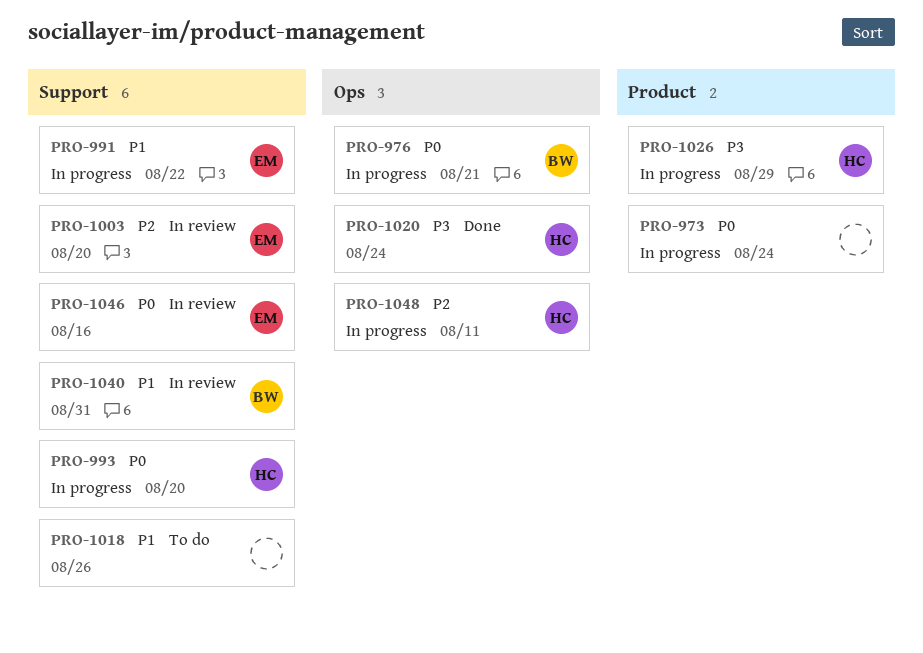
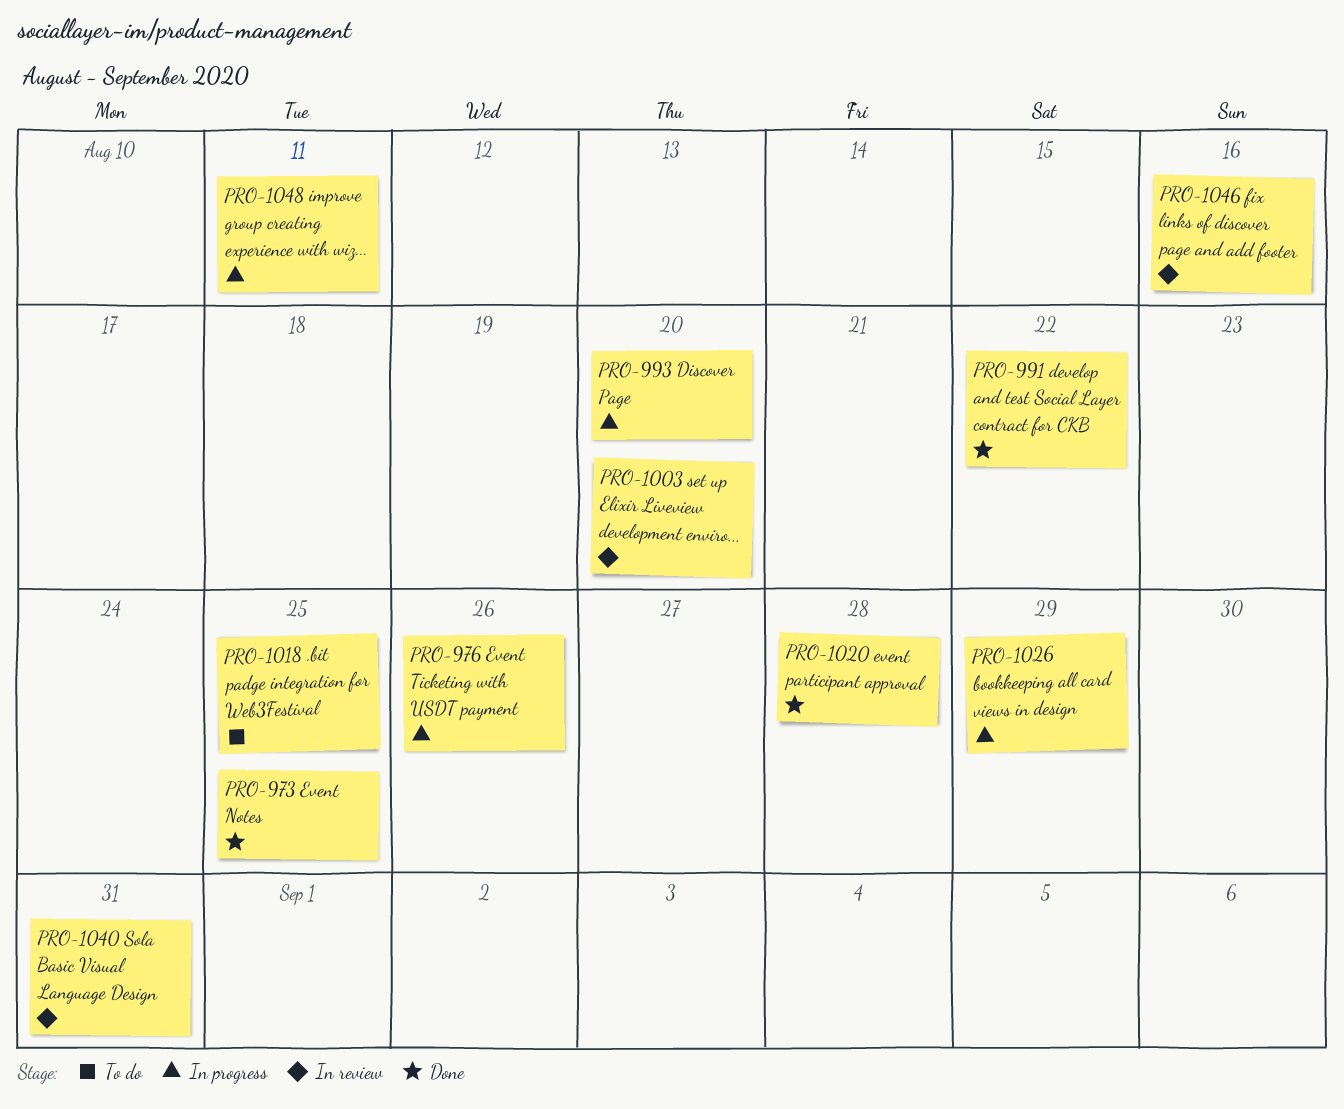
PRO-973, status: In progress -> Done
PRO-973, due: Aug 24 -> Aug 25
PRO-976, due: Aug 21 -> Aug 26
PRO-991, status: In progress -> Done
PRO-1018, due: Aug 26 -> Aug 25
PRO-1020, due: Aug 24 -> Aug 28

